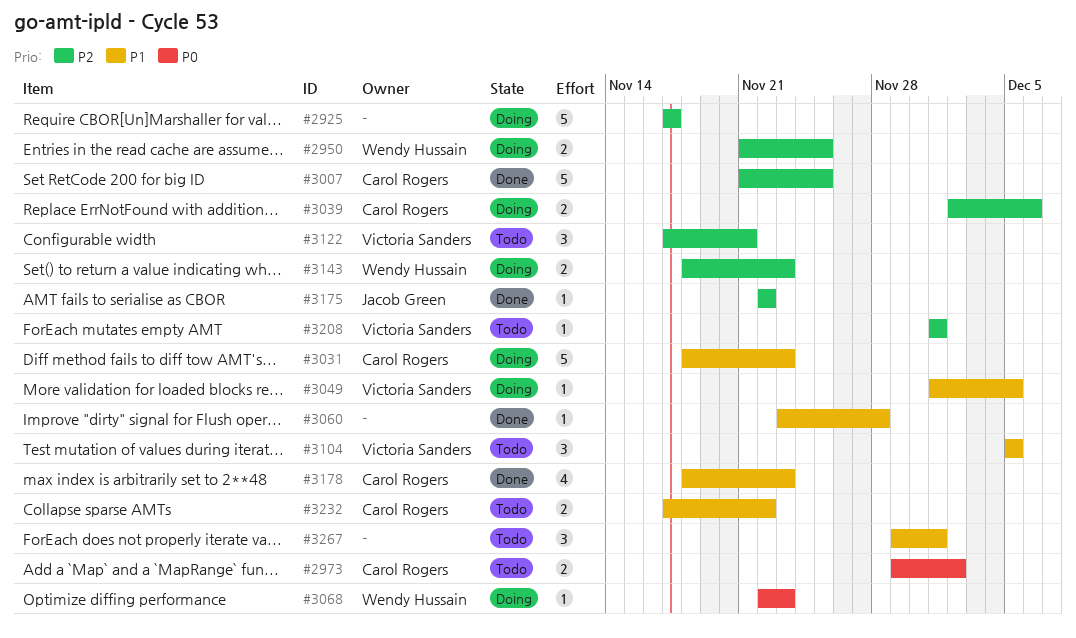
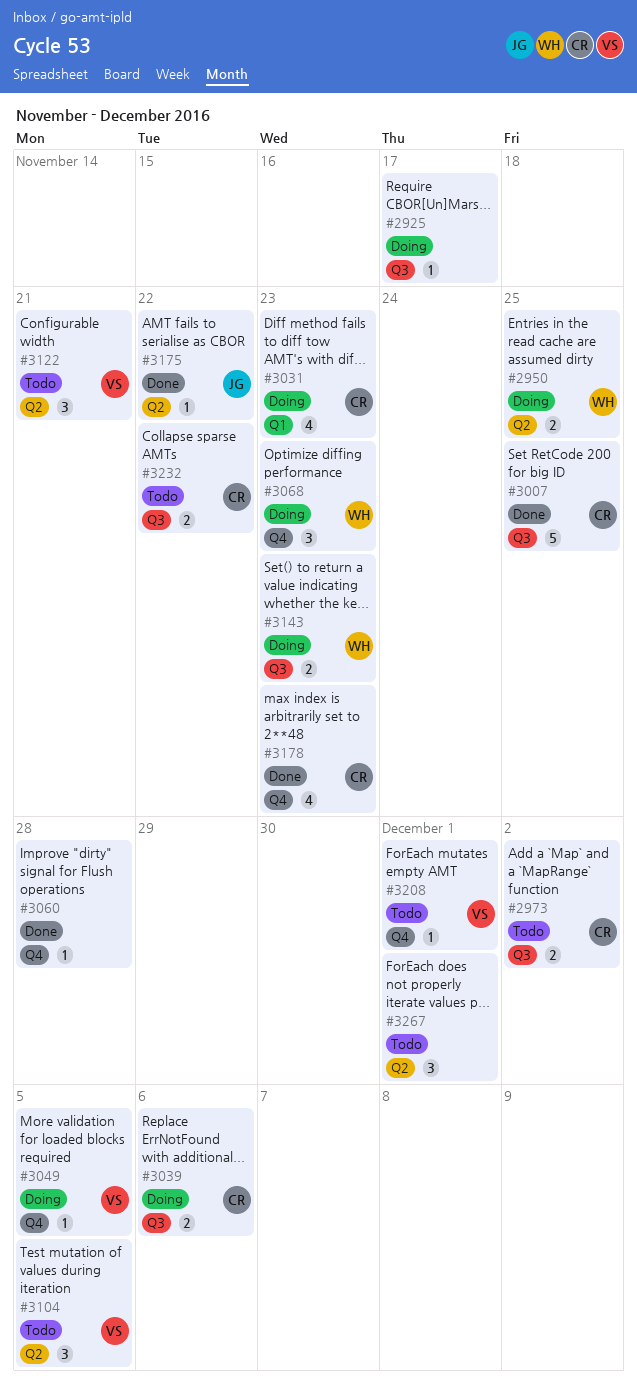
#2925, estimate: 5 -> 1
#3031, estimate: 5 -> 4
#3068, estimate: 1 -> 3

